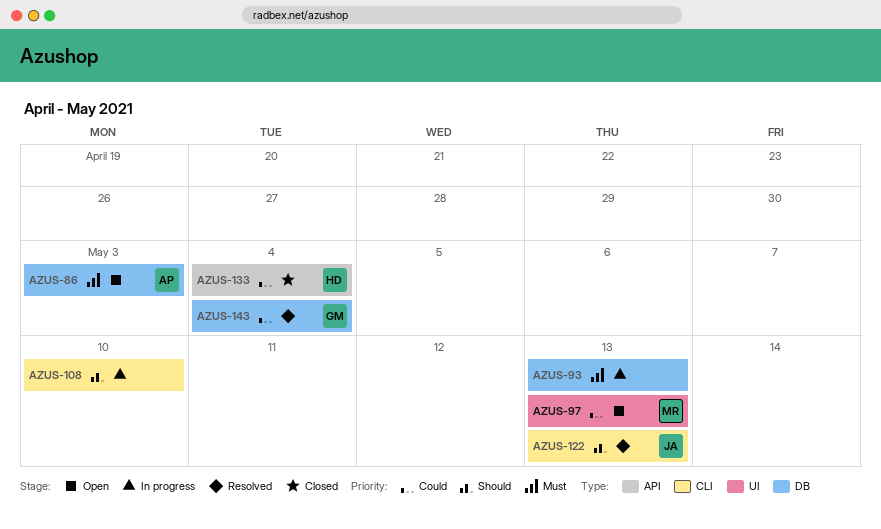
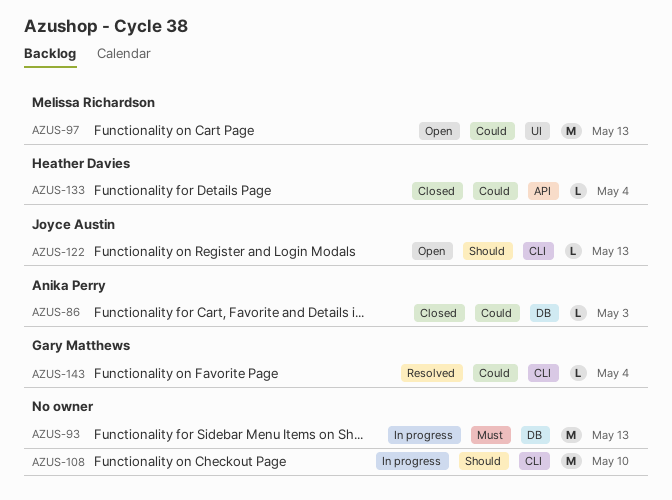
AZUS-86, status: Open -> Closed
AZUS-86, priority: Must -> Could
AZUS-122, status: Resolved -> Open
AZUS-143, label: DB -> CLI

